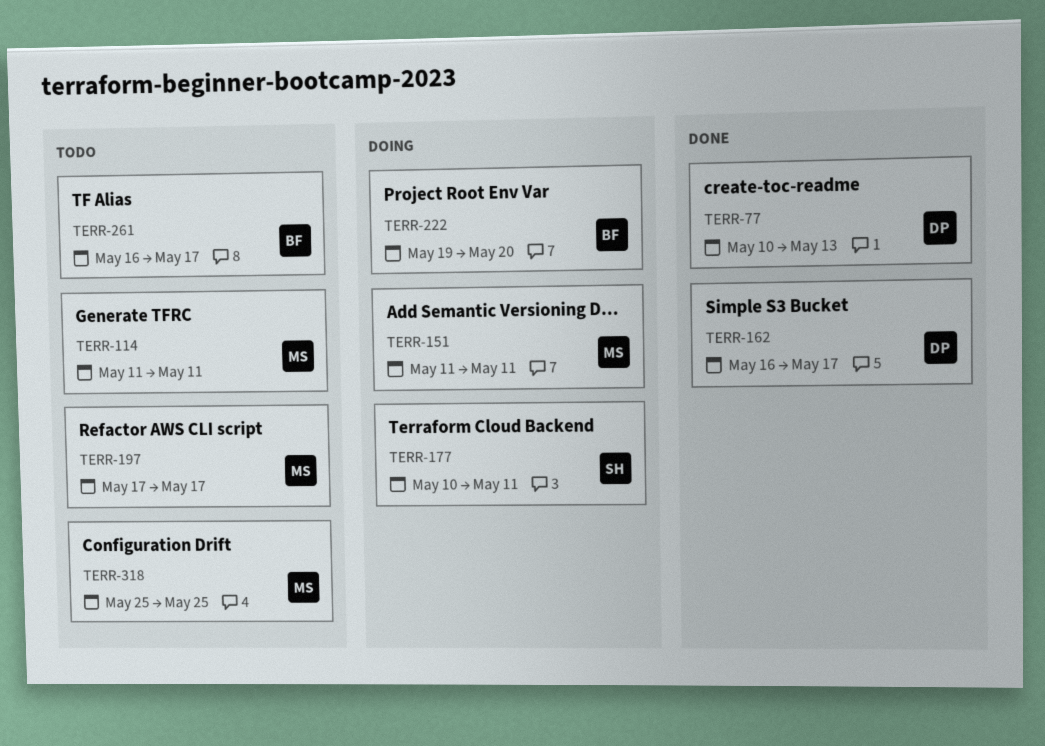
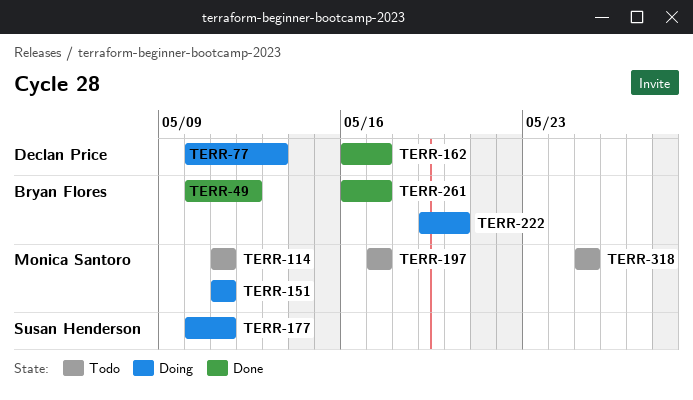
TERR-49: none -> present
TERR-77, status: Done -> Doing
TERR-261, status: Todo -> Done

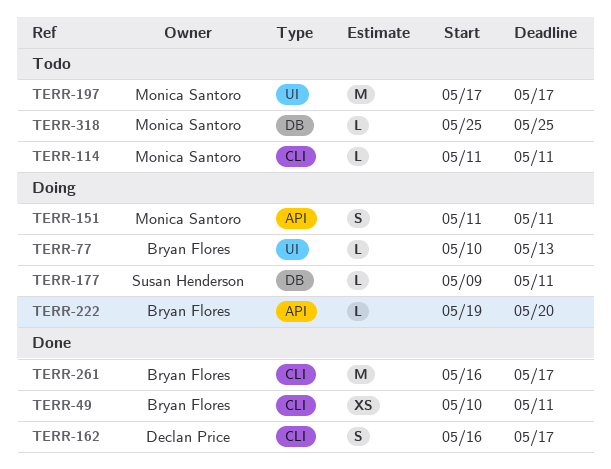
TERR-49, due: May 12 -> May 11
TERR-77, owner: Declan Price -> Bryan Flores
TERR-177, start: May 10 -> May 9

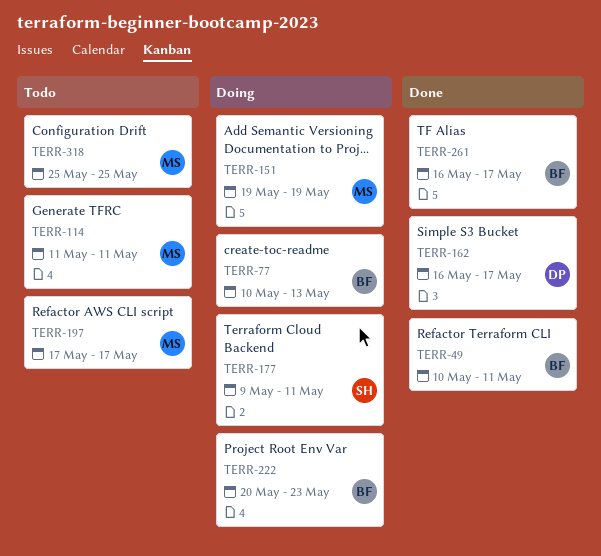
TERR-151, start: May 11 -> May 19
TERR-151, due: May 11 -> May 19
TERR-222, start: May 19 -> May 20
TERR-222, due: May 20 -> May 23

